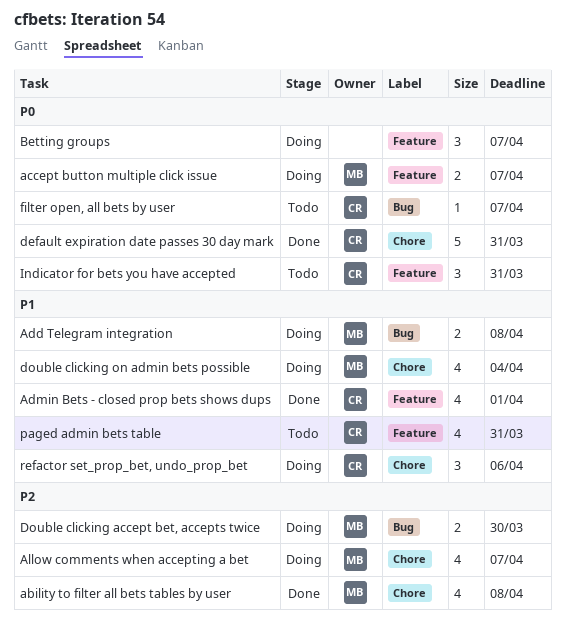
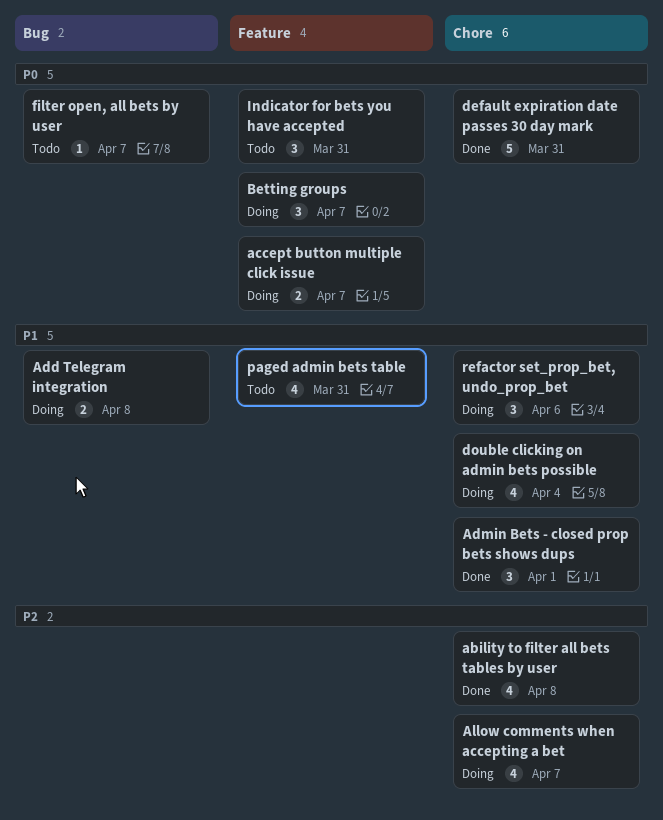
Admin Bets - closed prop bets shows dups, label: Feature -> Chore
Admin Bets - closed prop bets shows dups, estimate: 4 -> 3
Double clicking accept bet, accepts twice: present -> none

